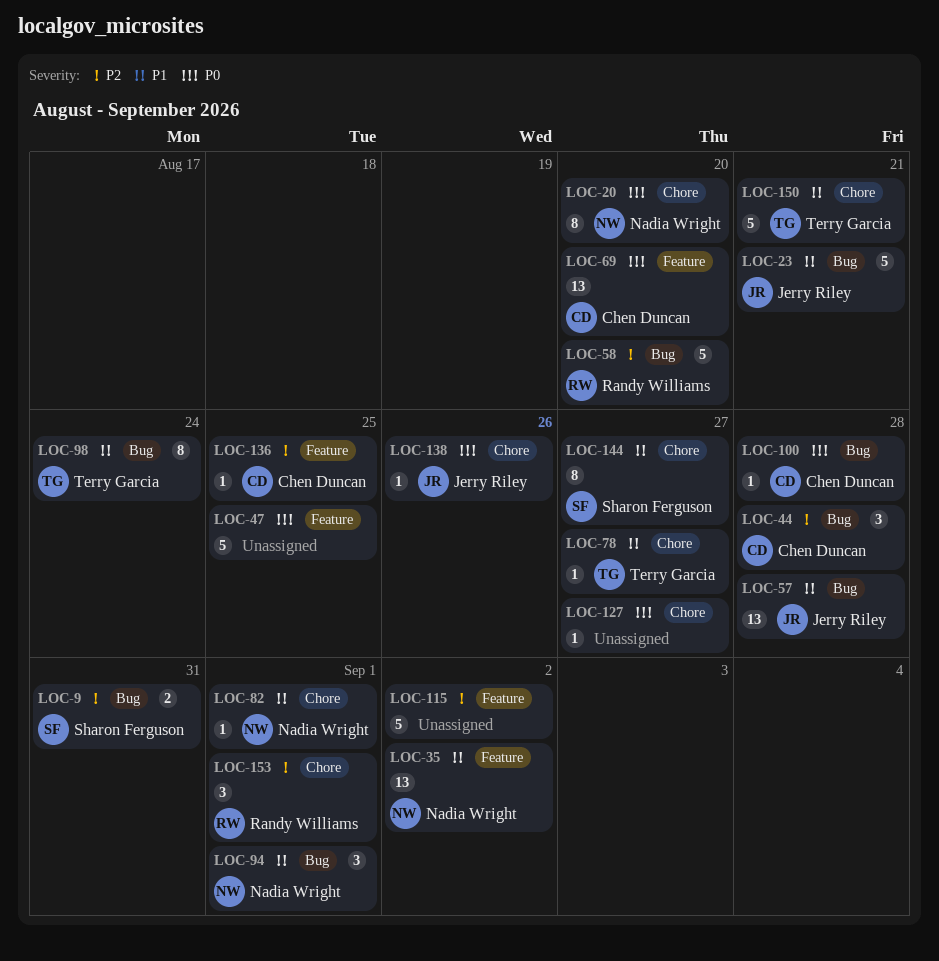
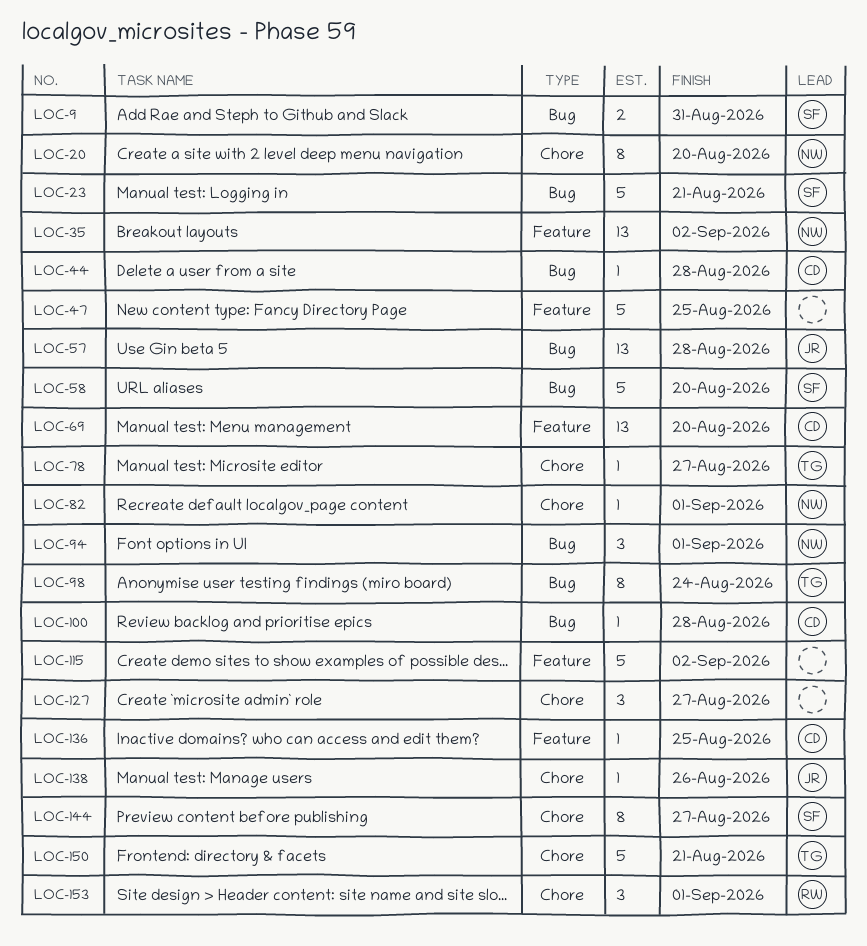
LOC-23, owner: Jerry Riley -> Sharon Ferguson
LOC-44, estimate: 3 -> 1
LOC-58, owner: Randy Williams -> Sharon Ferguson
LOC-127, estimate: 1 -> 3

